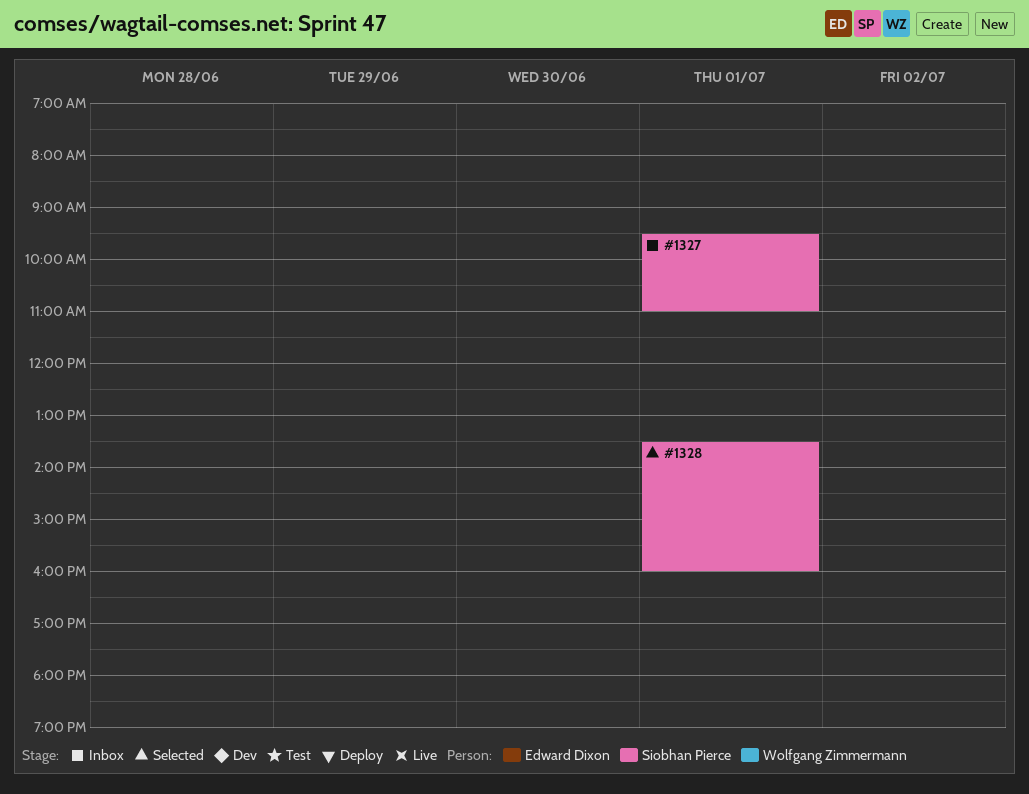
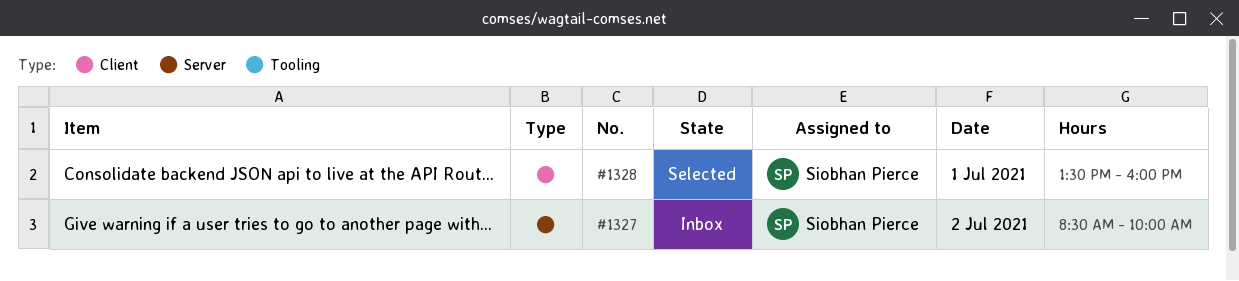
#1327, day: Jul 1 -> Jul 2
#1327, begins: 09:30 -> 08:30
#1327, ends: 11:00 -> 10:00

